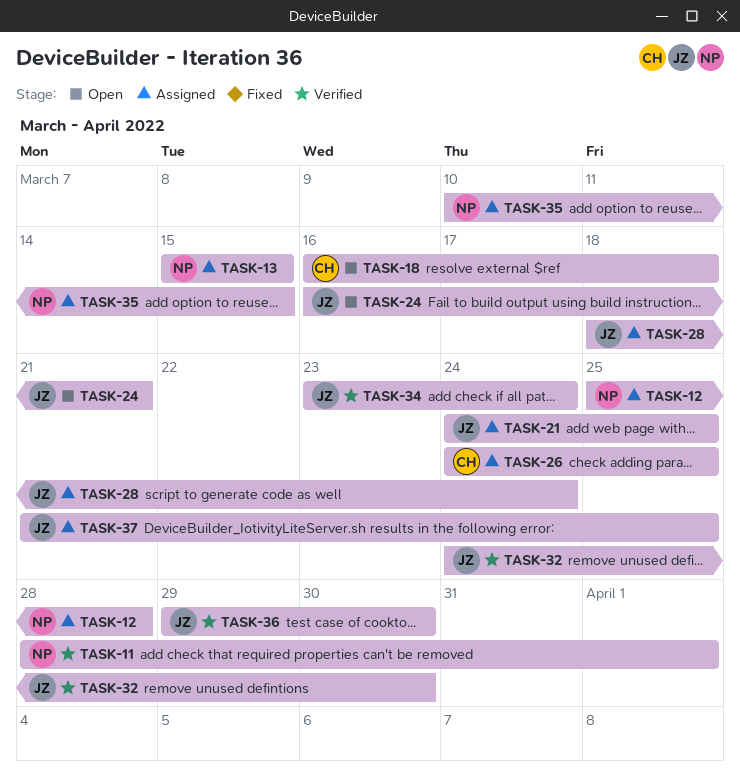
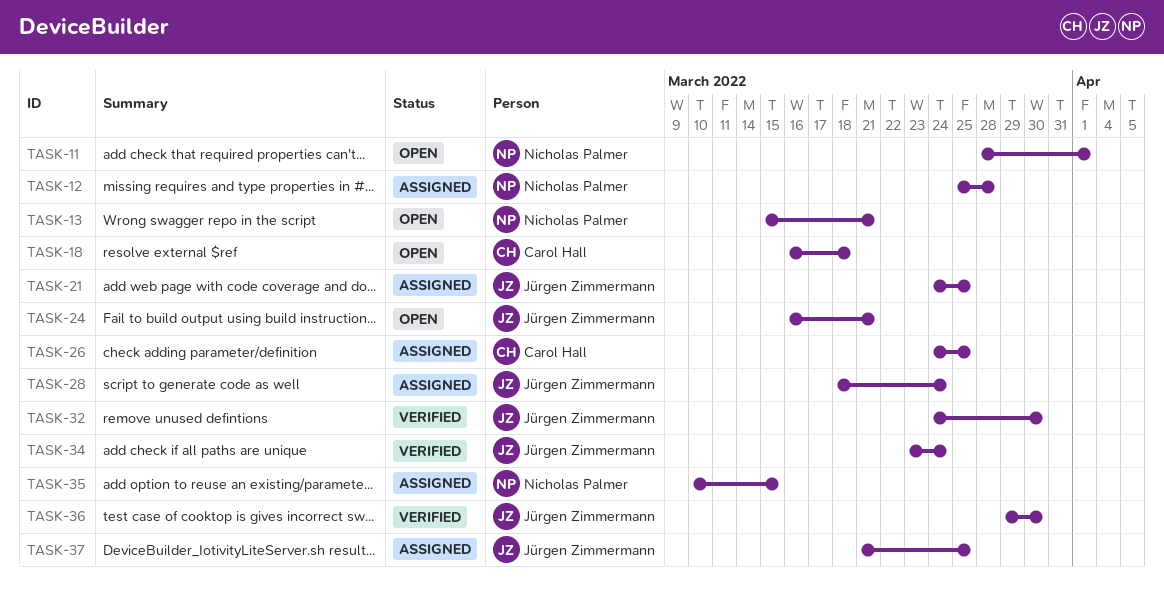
TASK-11, status: Verified -> Open
TASK-13, status: Assigned -> Open
TASK-13, due: Mar 15 -> Mar 21

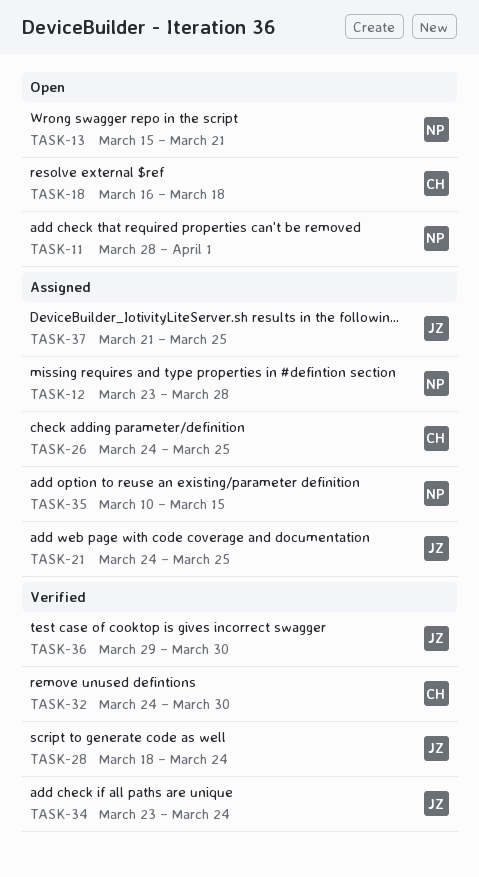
TASK-12, start: Mar 25 -> Mar 23
TASK-24: present -> none
TASK-28, status: Assigned -> Verified
TASK-32, owner: Jürgen Zimmermann -> Carol Hall

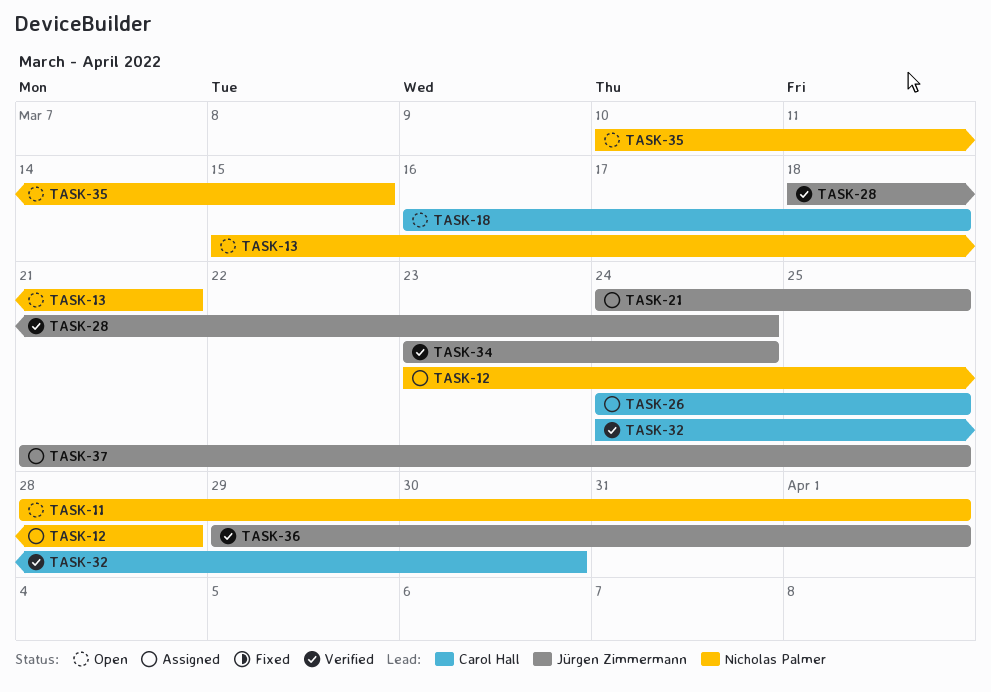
TASK-35, status: Assigned -> Open
TASK-36, due: Mar 30 -> Apr 1

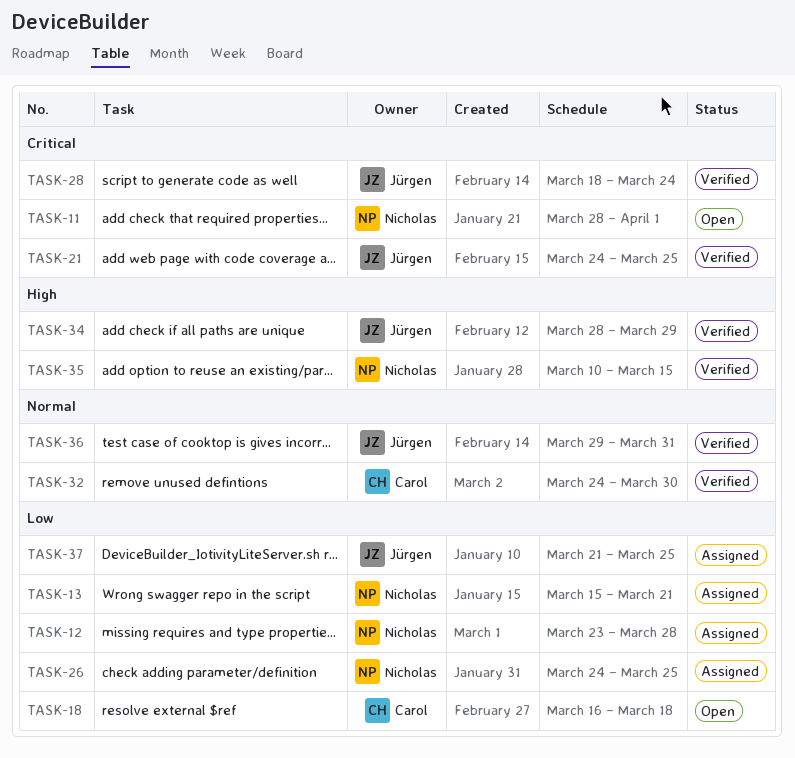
TASK-13, status: Open -> Assigned
TASK-21, status: Assigned -> Verified
TASK-26, owner: Carol Hall -> Nicholas Palmer
TASK-34, start: Mar 23 -> Mar 28
TASK-34, due: Mar 24 -> Mar 29
TASK-35, status: Open -> Verified
TASK-36, due: Apr 1 -> Mar 31

